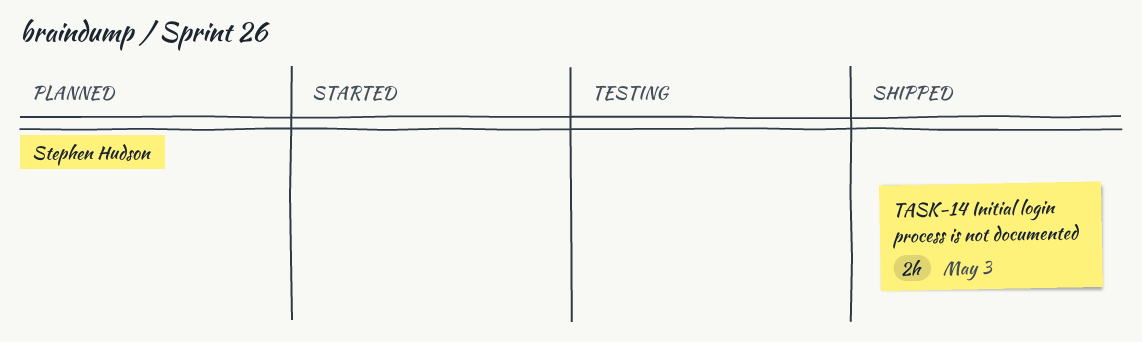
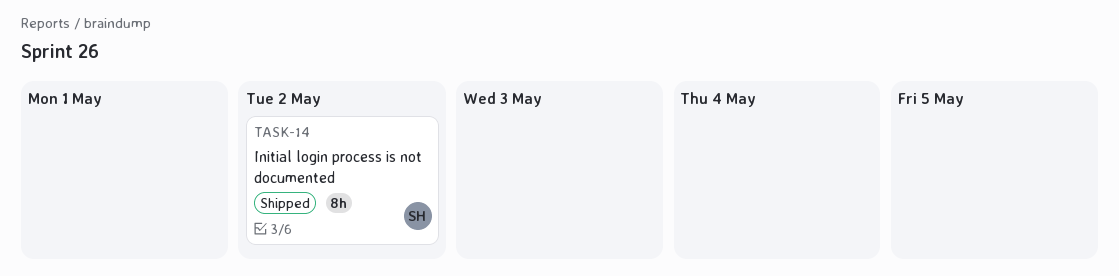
TASK-14, estimate: 2h -> 8h
TASK-14, due: May 3 -> May 2

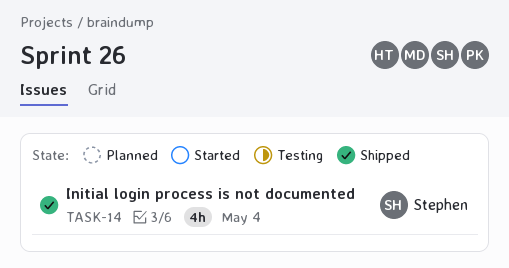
TASK-14, estimate: 8h -> 4h
TASK-14, due: May 2 -> May 4

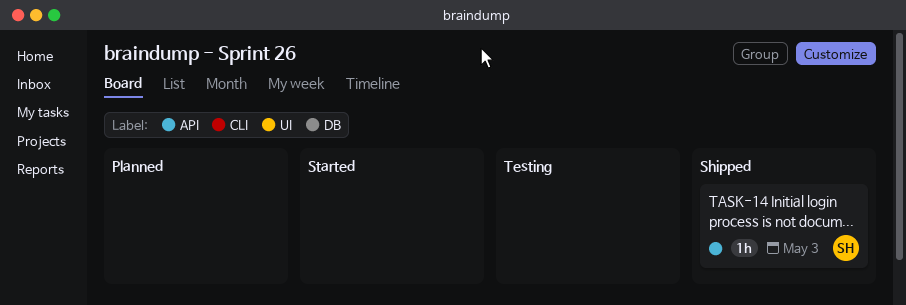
TASK-14, estimate: 4h -> 1h
TASK-14, due: May 4 -> May 3

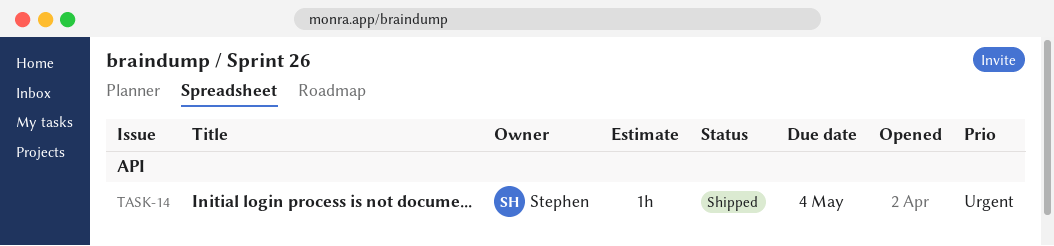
TASK-14, due: May 3 -> May 4

